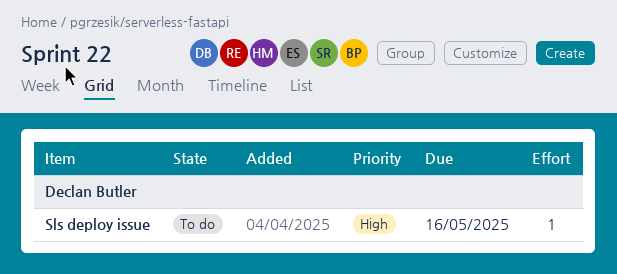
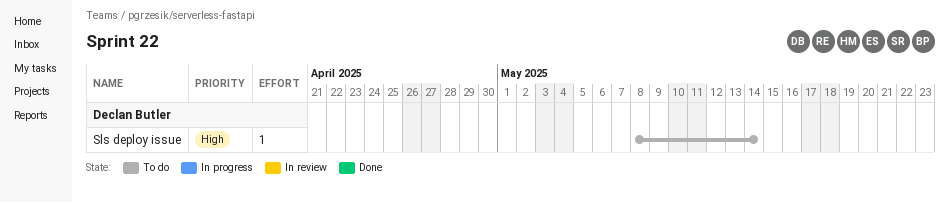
Sls deploy issue, due: May 16 -> May 14

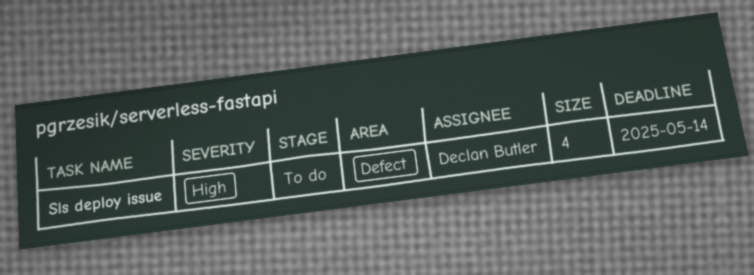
Sls deploy issue, estimate: 1 -> 4

